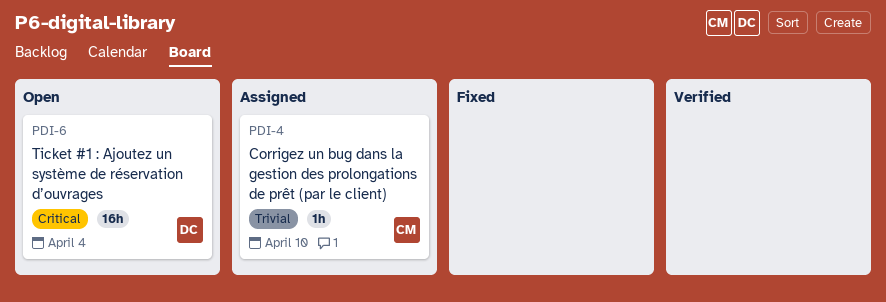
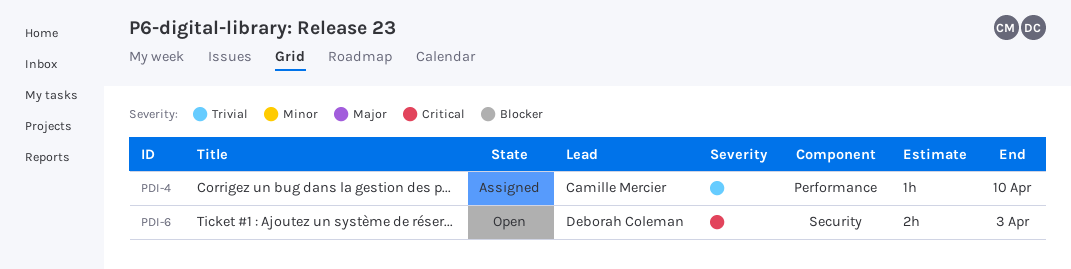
PDI-6, estimate: 16h -> 2h
PDI-6, due: Apr 4 -> Apr 3

